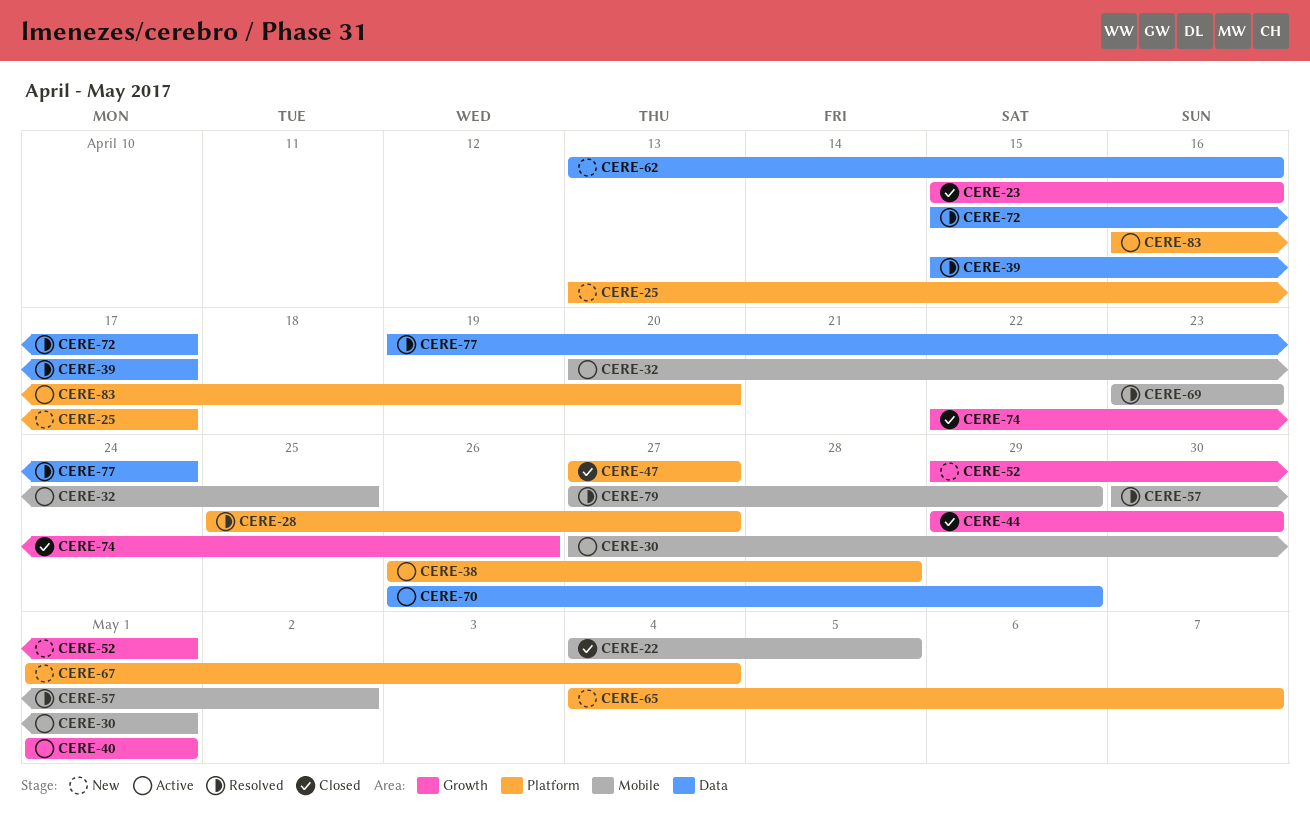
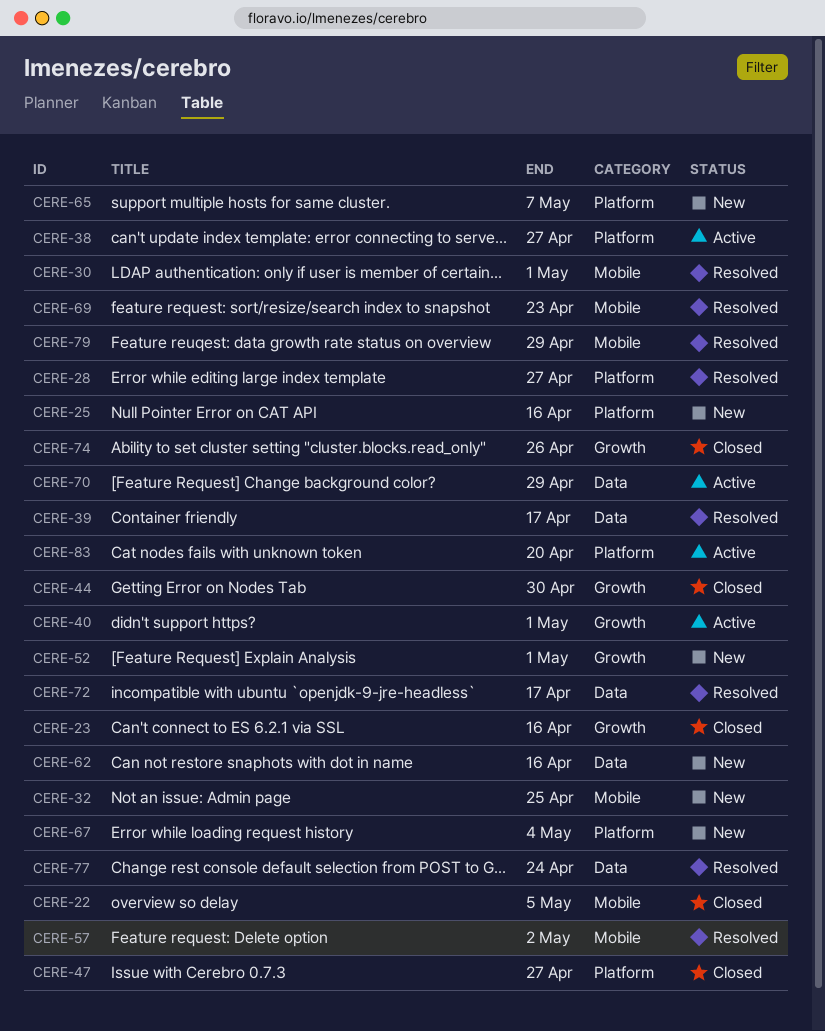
CERE-25, due: Apr 17 -> Apr 16
CERE-30, status: Active -> Resolved
CERE-32, status: Active -> New
CERE-38, due: Apr 28 -> Apr 27

